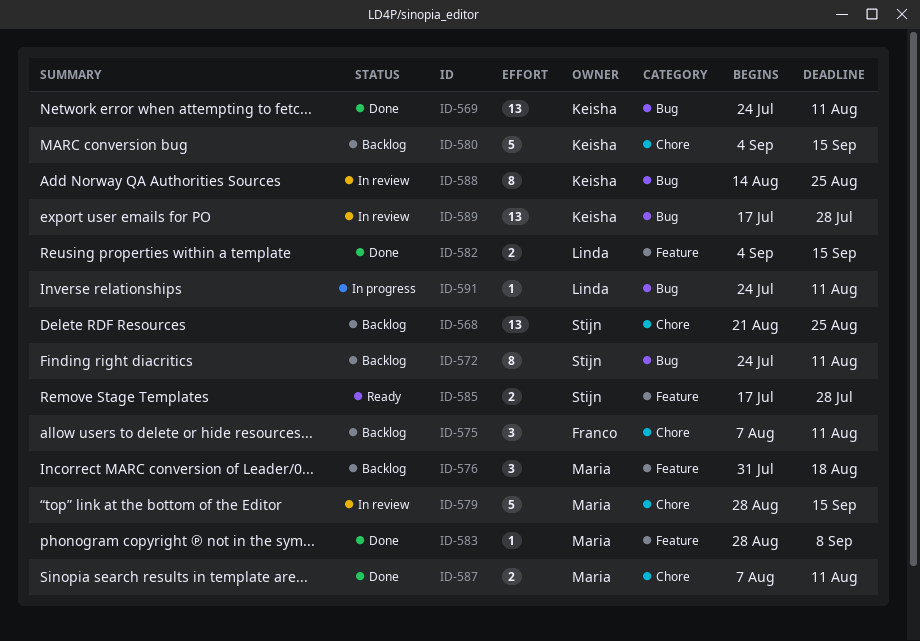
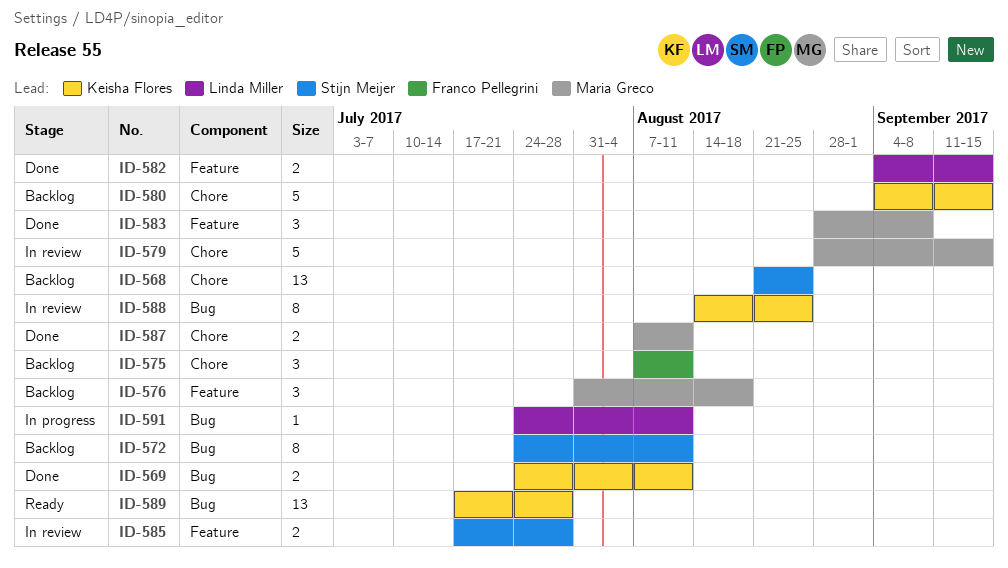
ID-569, estimate: 13 -> 2
ID-583, estimate: 1 -> 3
ID-585, status: Ready -> In review
ID-589, status: In review -> Ready

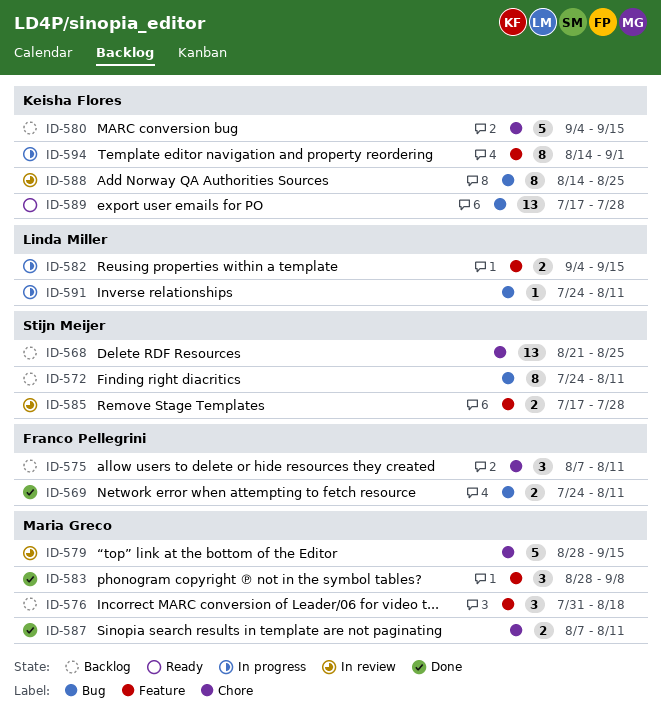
ID-569, owner: Keisha Flores -> Franco Pellegrini
ID-582, status: Done -> In progress
ID-594: none -> present

